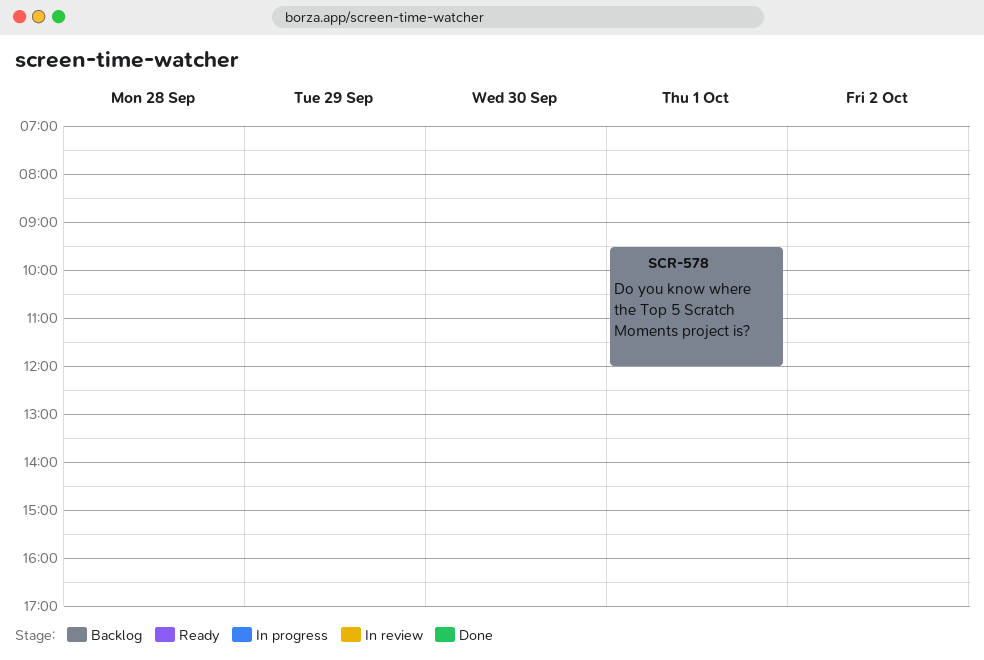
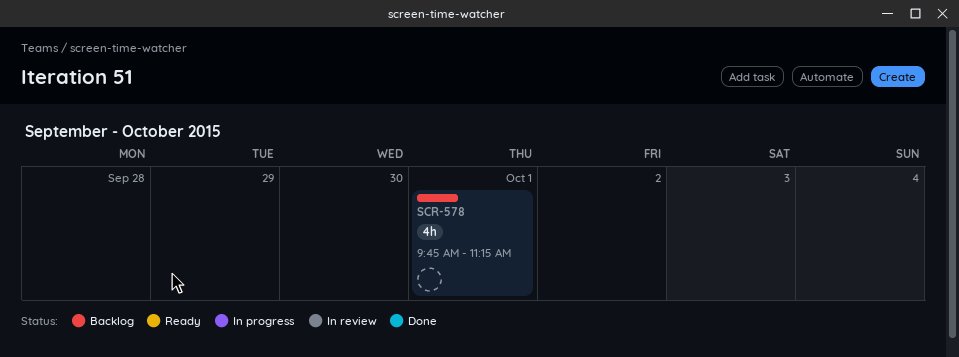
SCR-578, begins: 09:30 -> 09:45
SCR-578, ends: 12:00 -> 11:15

